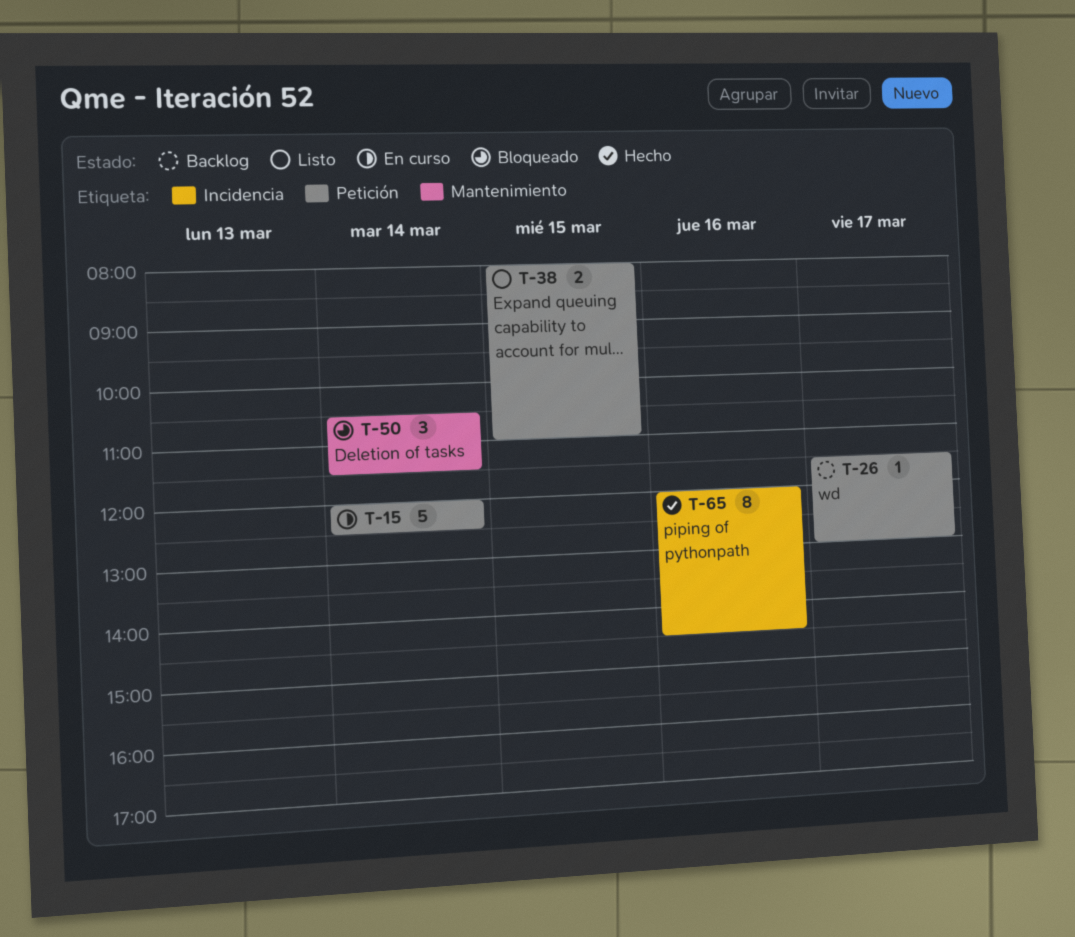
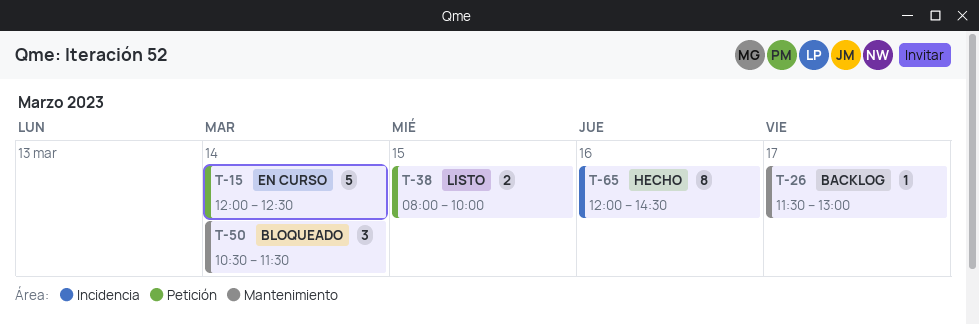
T-26, label: Petición -> Mantenimiento
T-38, ends: 11:00 -> 10:00

